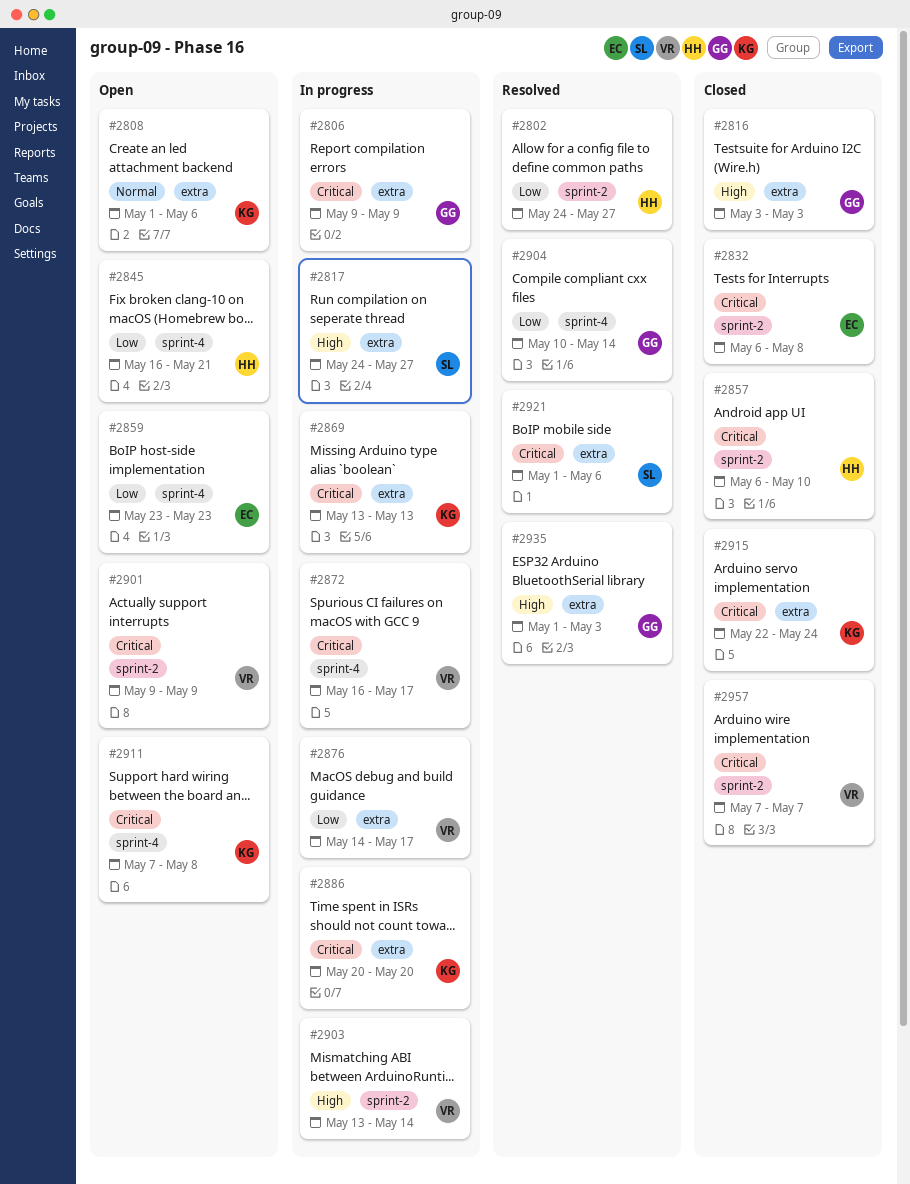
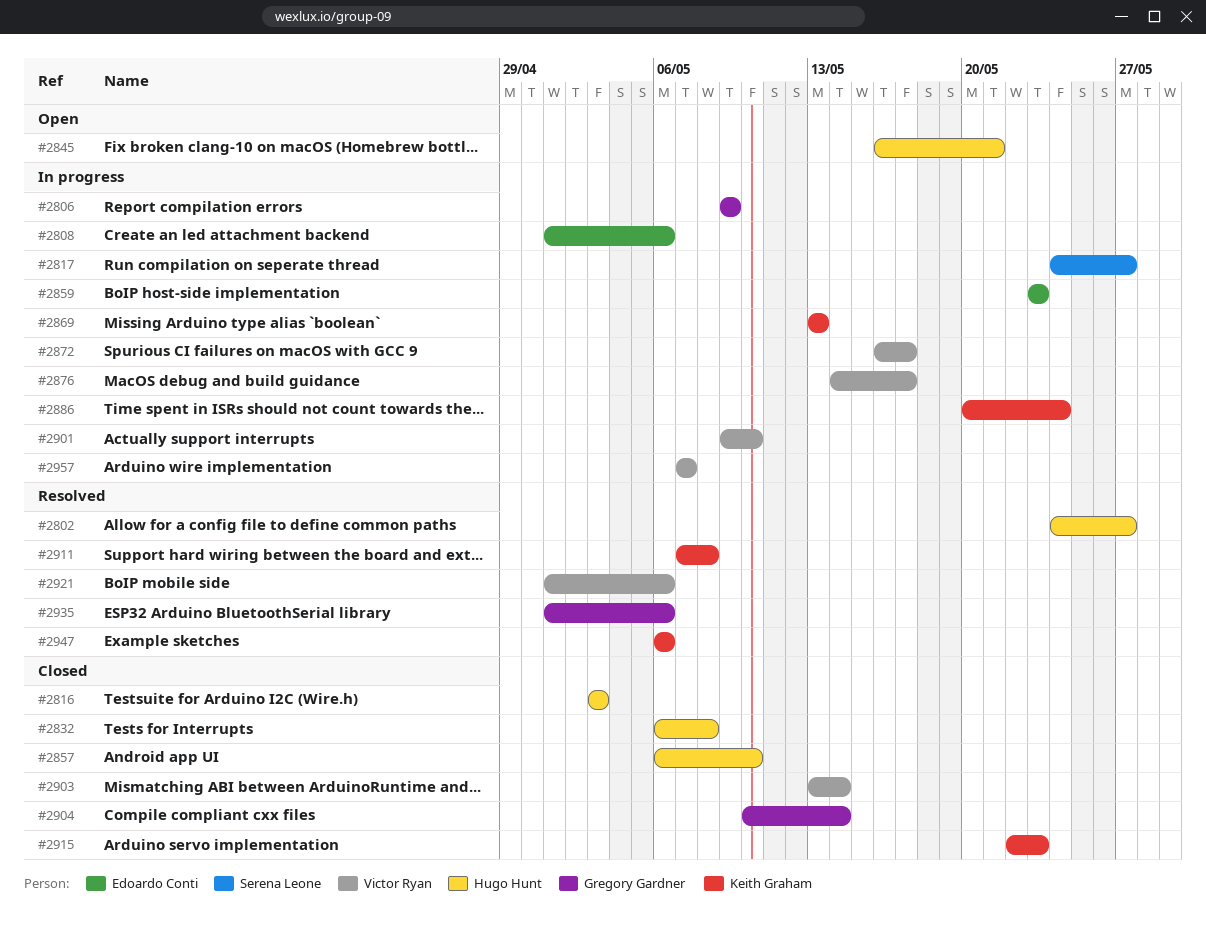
#2808, status: Open -> In progress
#2808, owner: Keith Graham -> Edoardo Conti
#2816, owner: Gregory Gardner -> Hugo Hunt
#2832, owner: Edoardo Conti -> Hugo Hunt
#2859, status: Open -> In progress
#2886, due: May 20 -> May 24
#2901, status: Open -> In progress
#2901, due: May 9 -> May 10
#2903, status: In progress -> Closed
#2904, status: Resolved -> Closed
#2911, status: Open -> Resolved
#2915, due: May 24 -> May 23
#2921, owner: Serena Leone -> Victor Ryan
#2935, due: May 3 -> May 6
#2947: none -> present
#2957, status: Closed -> In progress

